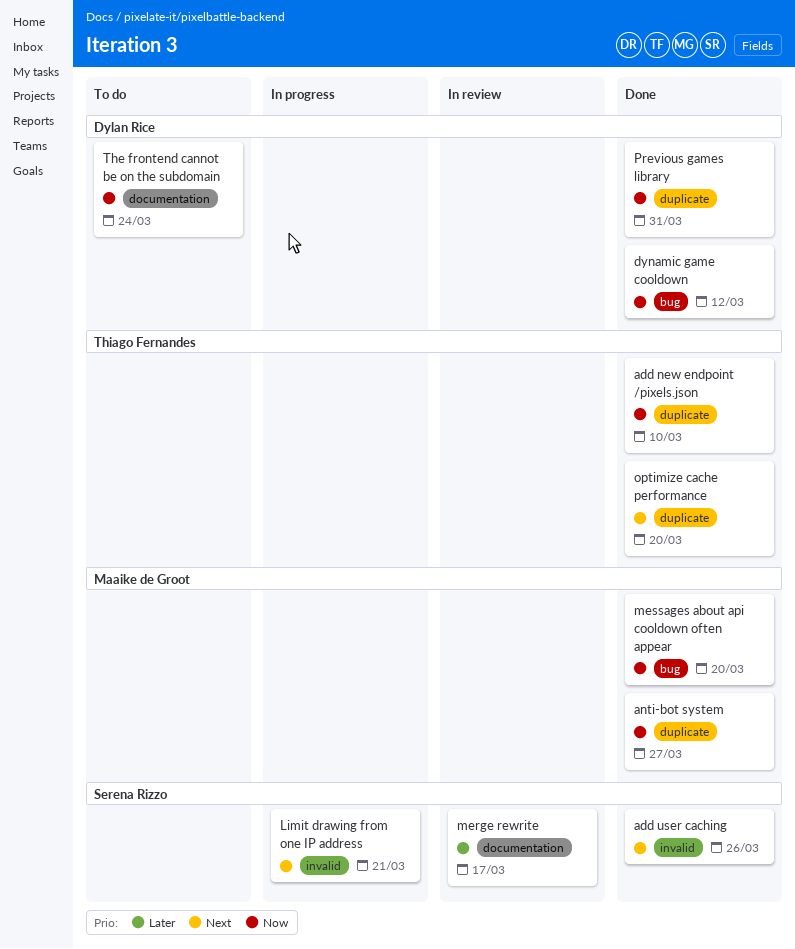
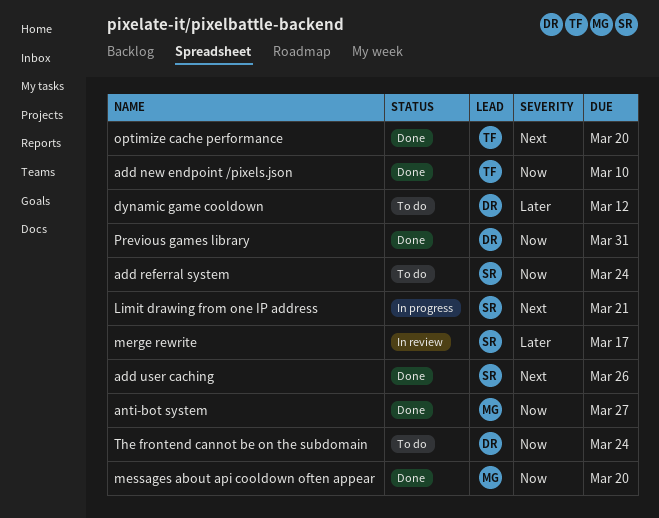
add referral system: none -> present
dynamic game cooldown, status: Done -> To do
dynamic game cooldown, priority: Now -> Later

